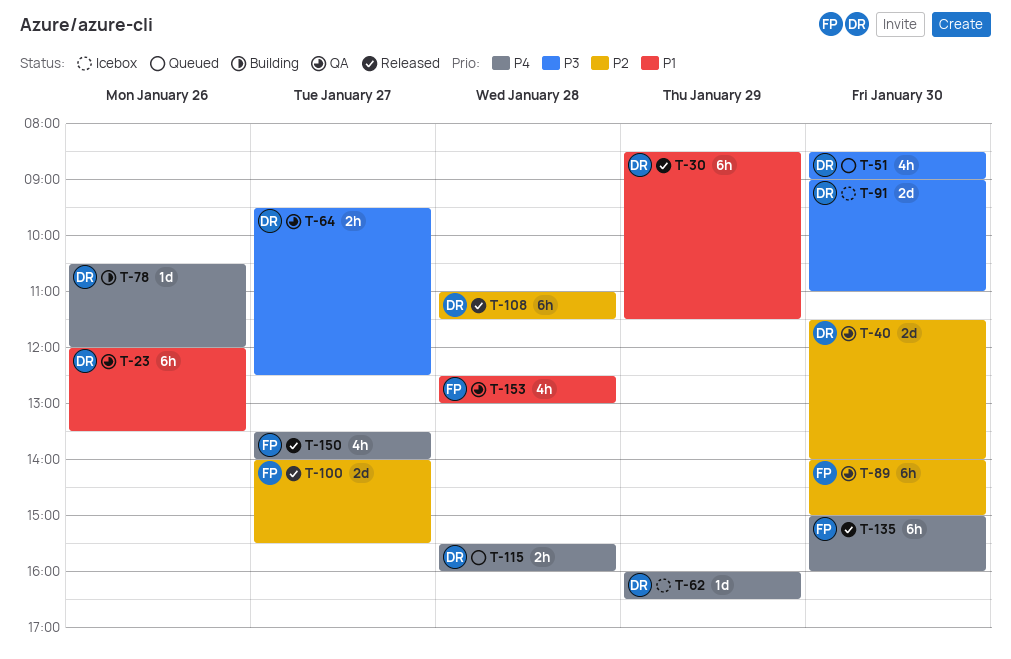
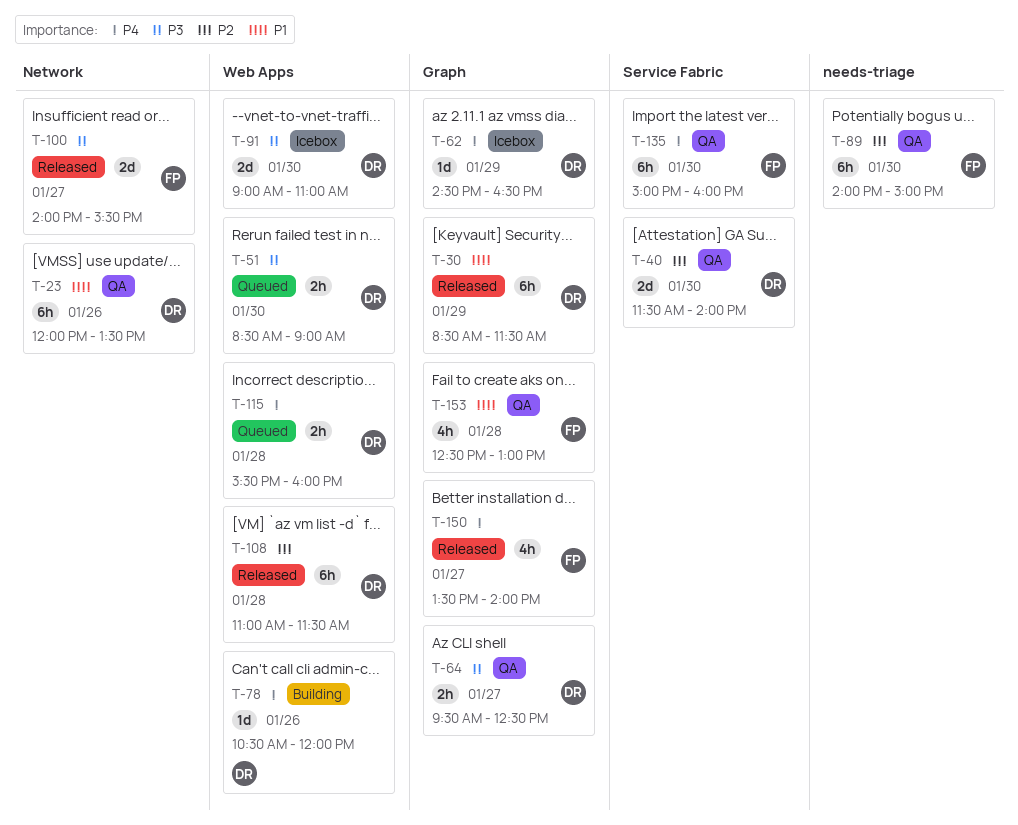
T-51, estimate: 4h -> 2h
T-62, begins: 16:00 -> 14:30
T-100, priority: P2 -> P3
T-135, status: Released -> QA

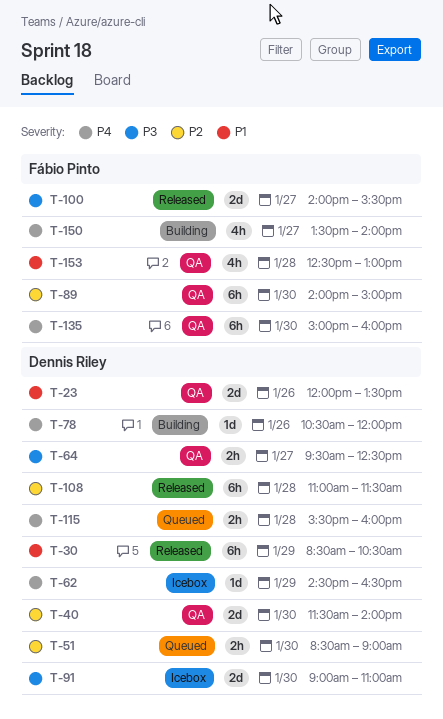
T-23, estimate: 6h -> 2d
T-30, ends: 11:30 -> 10:30
T-51, priority: P3 -> P2
T-150, status: Released -> Building

